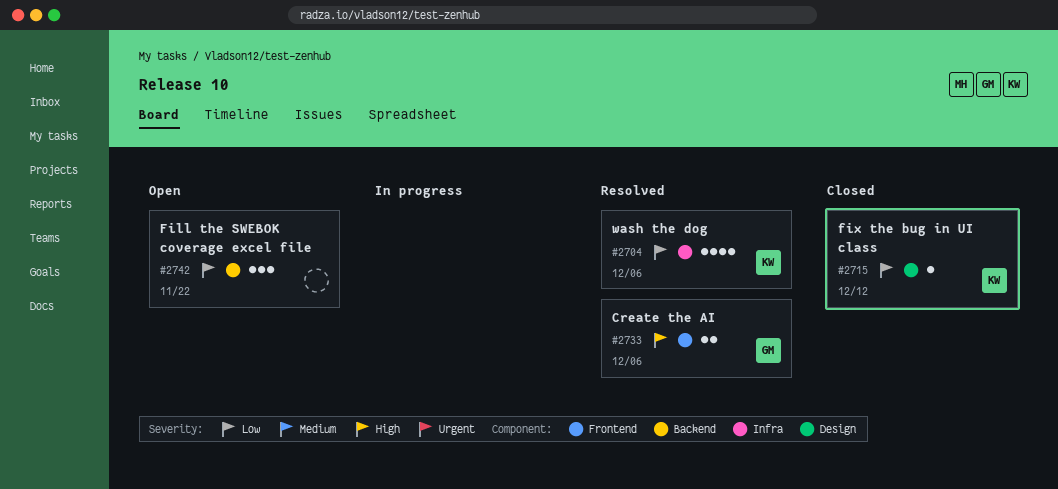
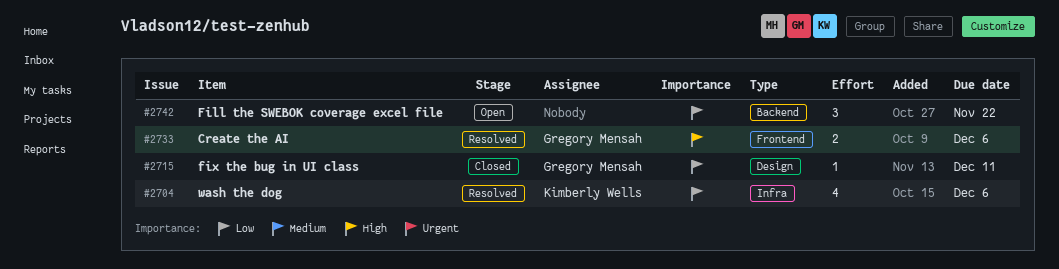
#2715, owner: Kimberly Wells -> Gregory Mensah
#2715, due: Dec 12 -> Dec 11

